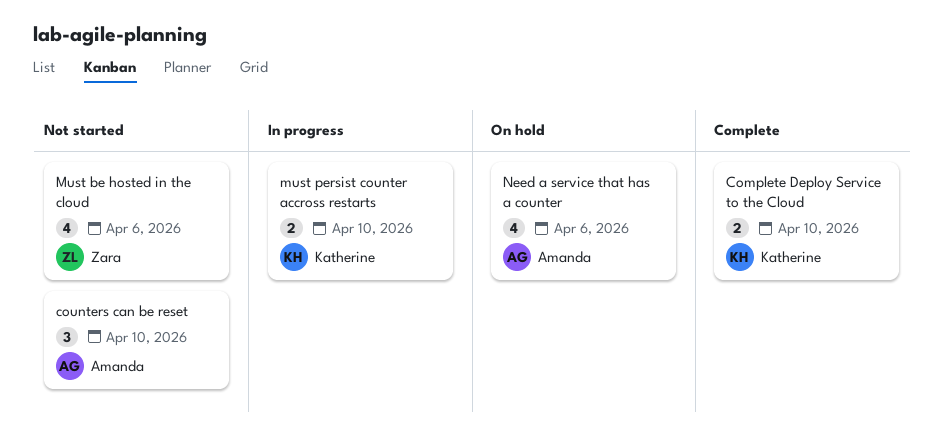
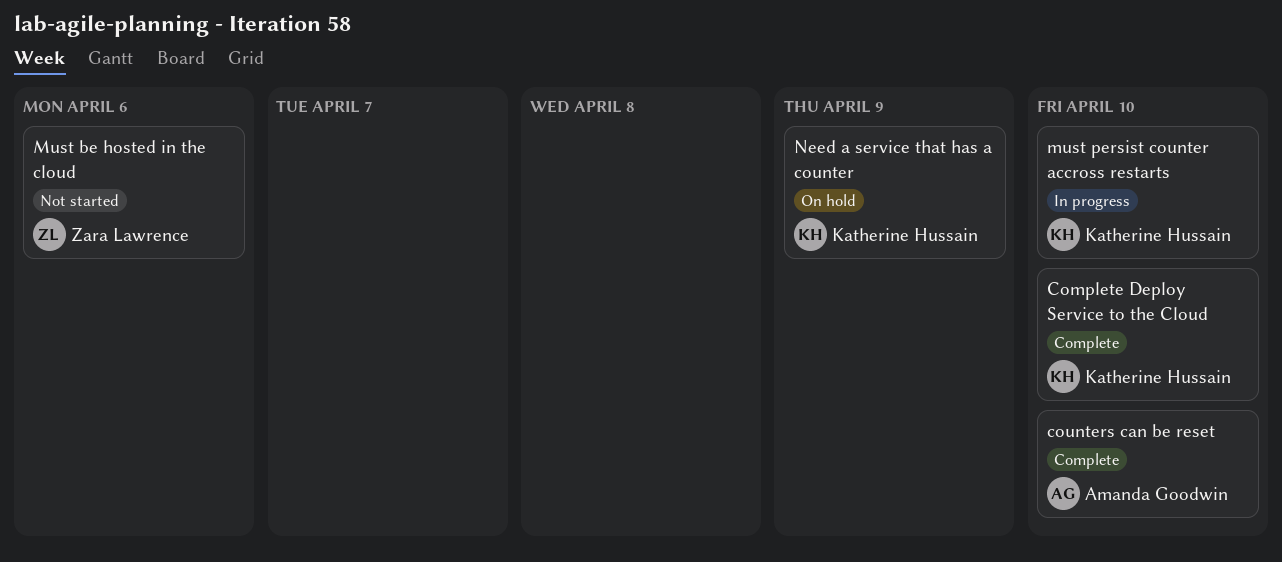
counters can be reset, status: Not started -> Complete
Need a service that has a counter, owner: Amanda Goodwin -> Katherine Hussain
Need a service that has a counter, due: Apr 6 -> Apr 9

